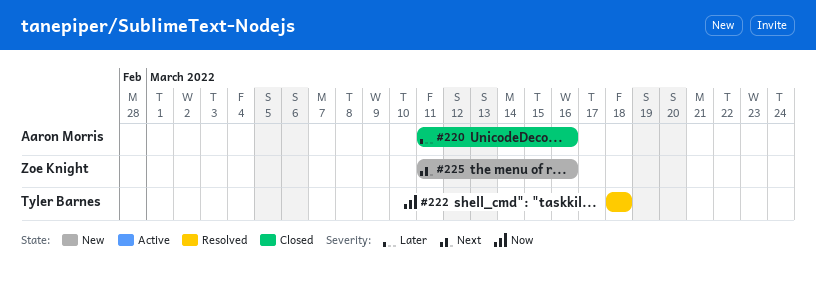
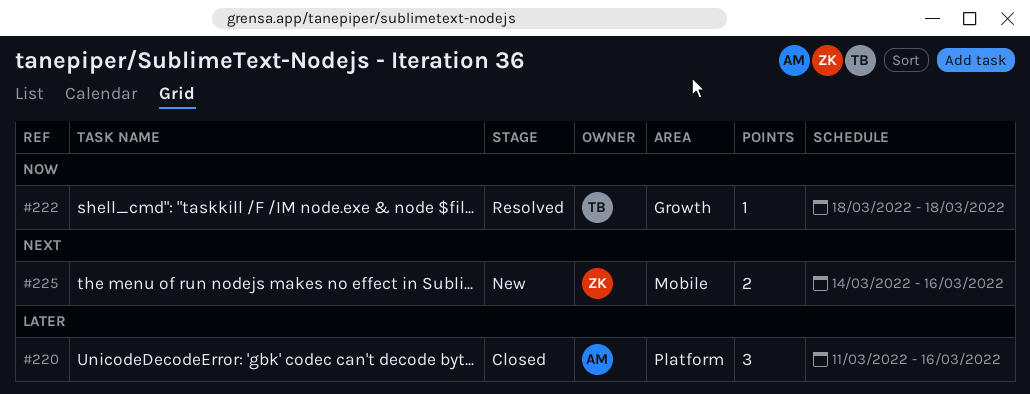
#225, start: Mar 11 -> Mar 14

